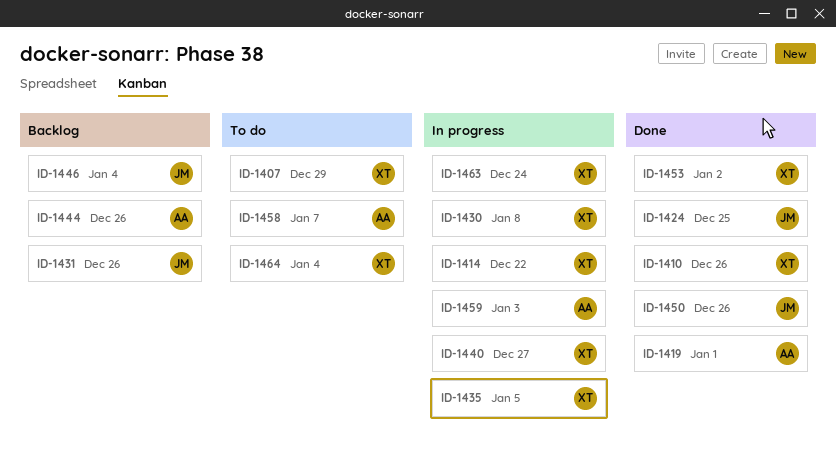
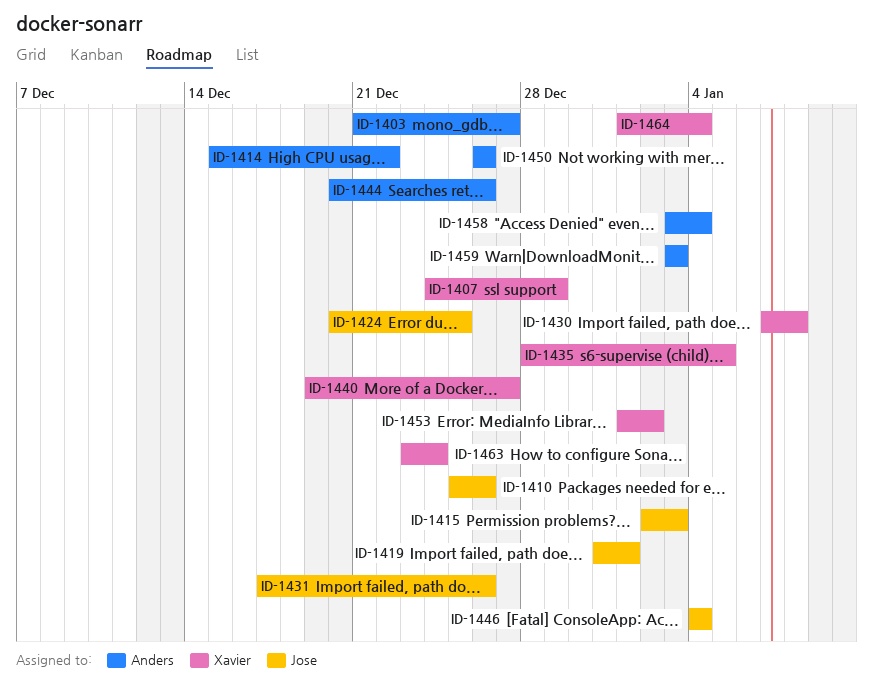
ID-1403: none -> present
ID-1410, owner: Xavier -> Jose
ID-1414, owner: Xavier -> Anders
ID-1415: none -> present
ID-1419, owner: Anders -> Jose
ID-1450, owner: Jose -> Anders
ID-1458, due: Jan 7 -> Jan 4

